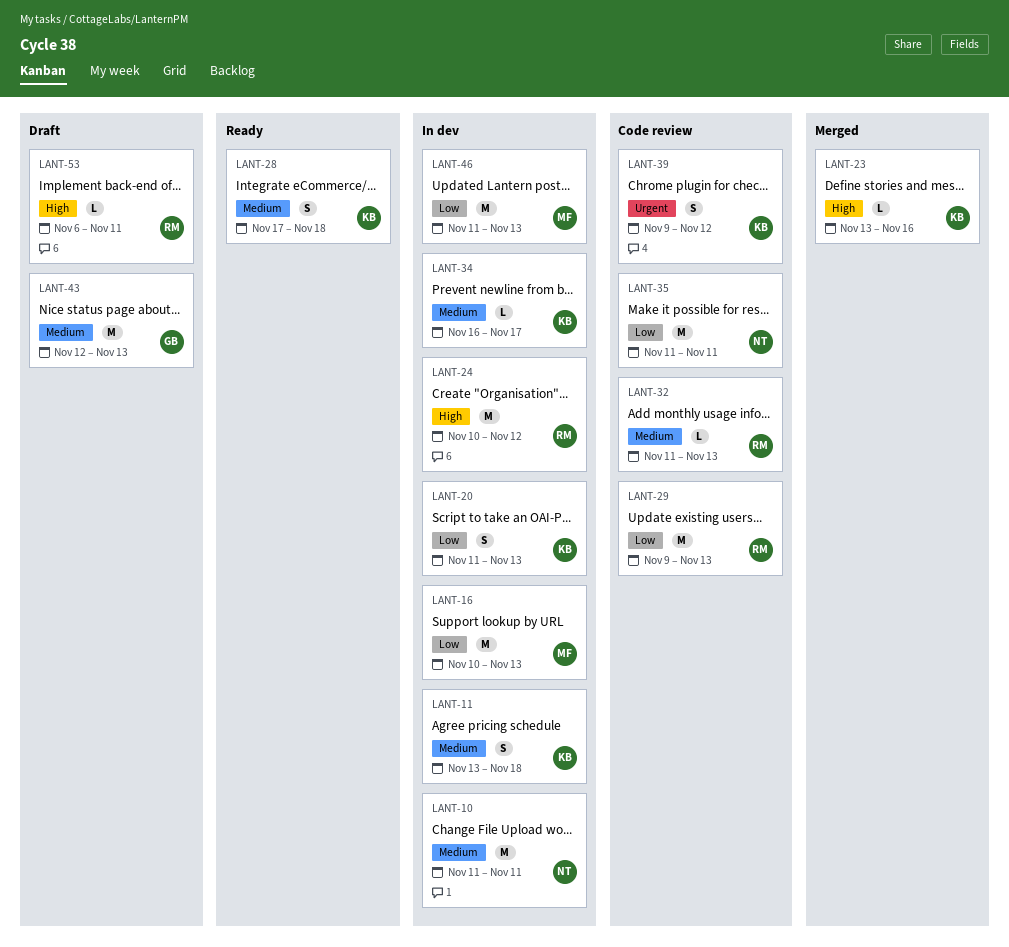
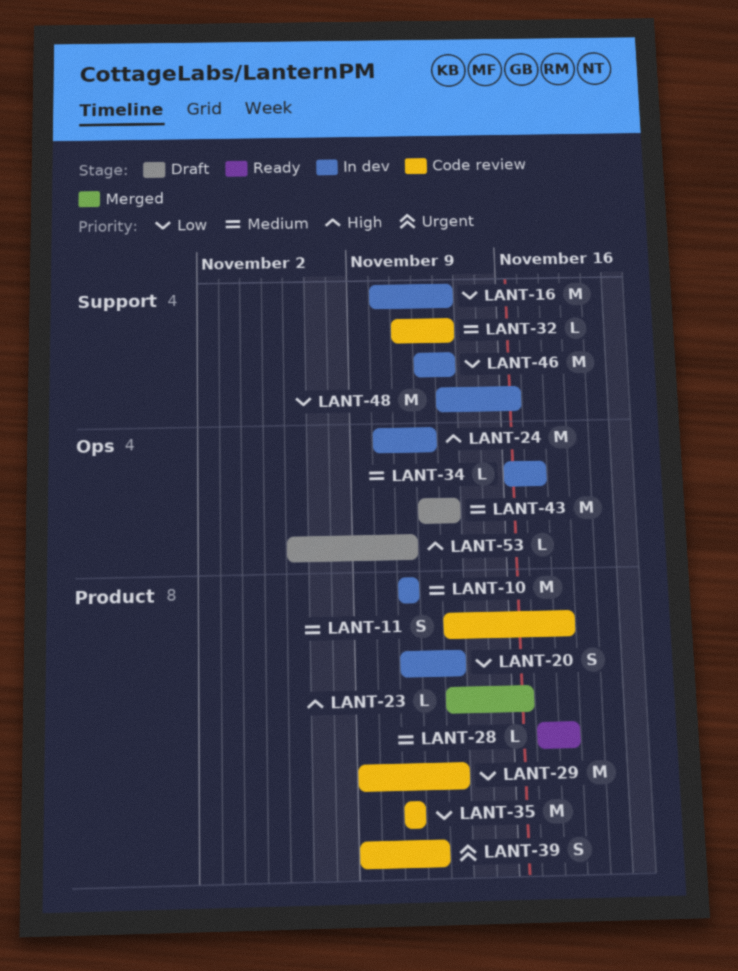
LANT-11, status: In dev -> Code review
LANT-28, estimate: S -> L
LANT-46, start: Nov 11 -> Nov 12
LANT-48: none -> present

